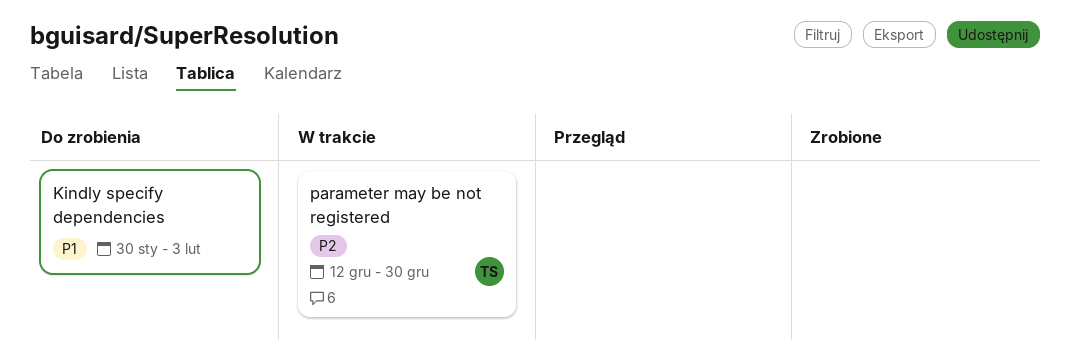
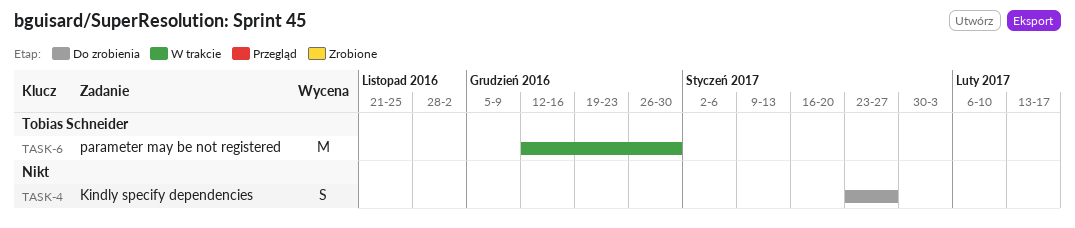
Kindly specify dependencies, start: Jan 30 -> Jan 23
Kindly specify dependencies, due: Feb 3 -> Jan 27

